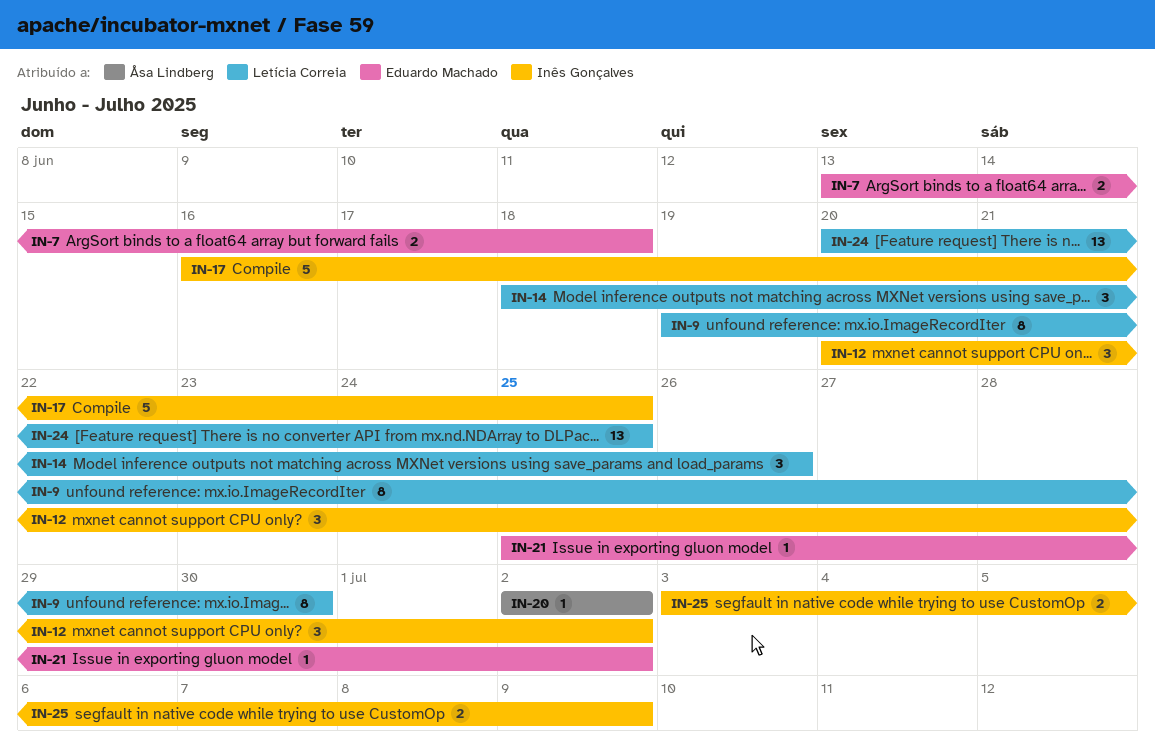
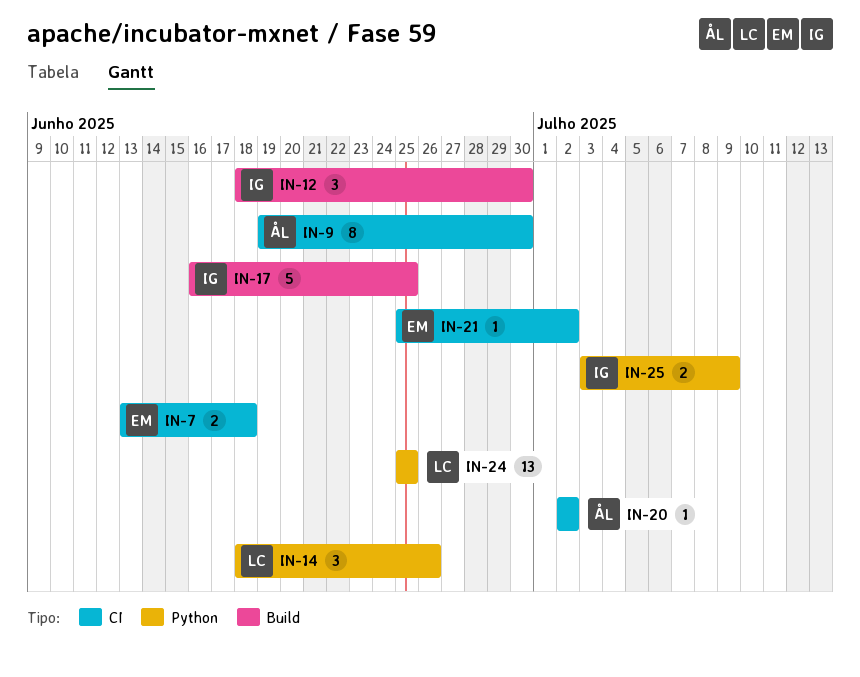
IN-9, owner: Letícia Correia -> Åsa Lindberg
IN-12, start: Jun 20 -> Jun 18
IN-12, due: Jul 2 -> Jun 30
IN-24, start: Jun 20 -> Jun 25

